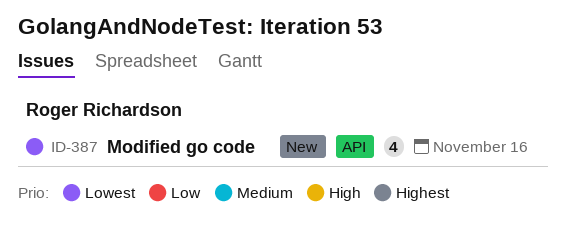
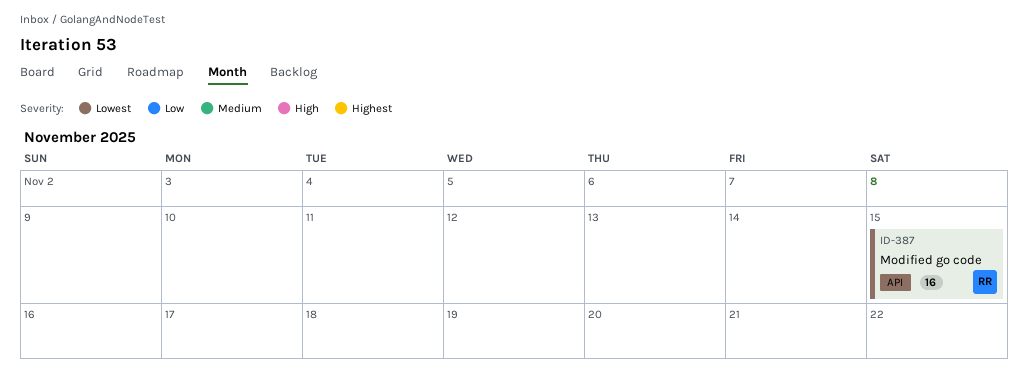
ID-387, estimate: 4 -> 16
ID-387, due: Nov 16 -> Nov 15

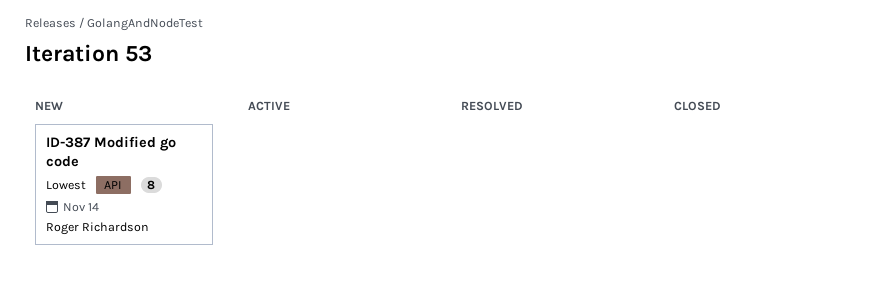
ID-387, estimate: 16 -> 8
ID-387, due: Nov 15 -> Nov 14

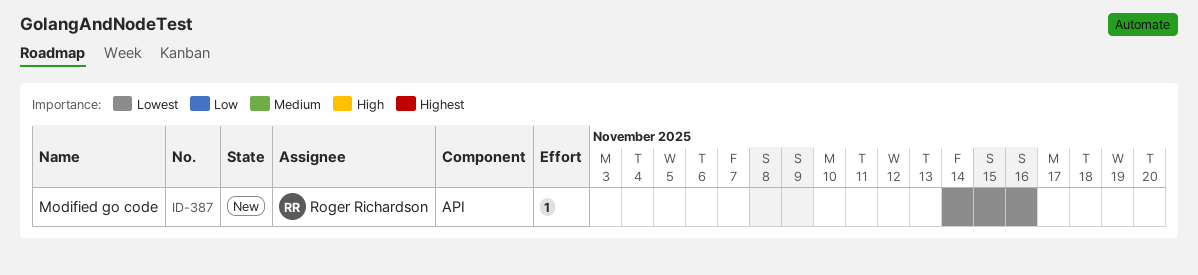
ID-387, estimate: 8 -> 1
ID-387, due: Nov 14 -> Nov 16

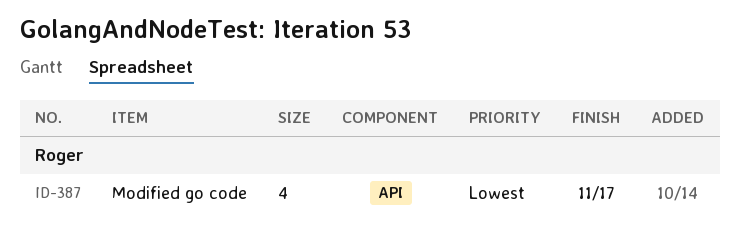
ID-387, estimate: 1 -> 4
ID-387, due: Nov 16 -> Nov 17

